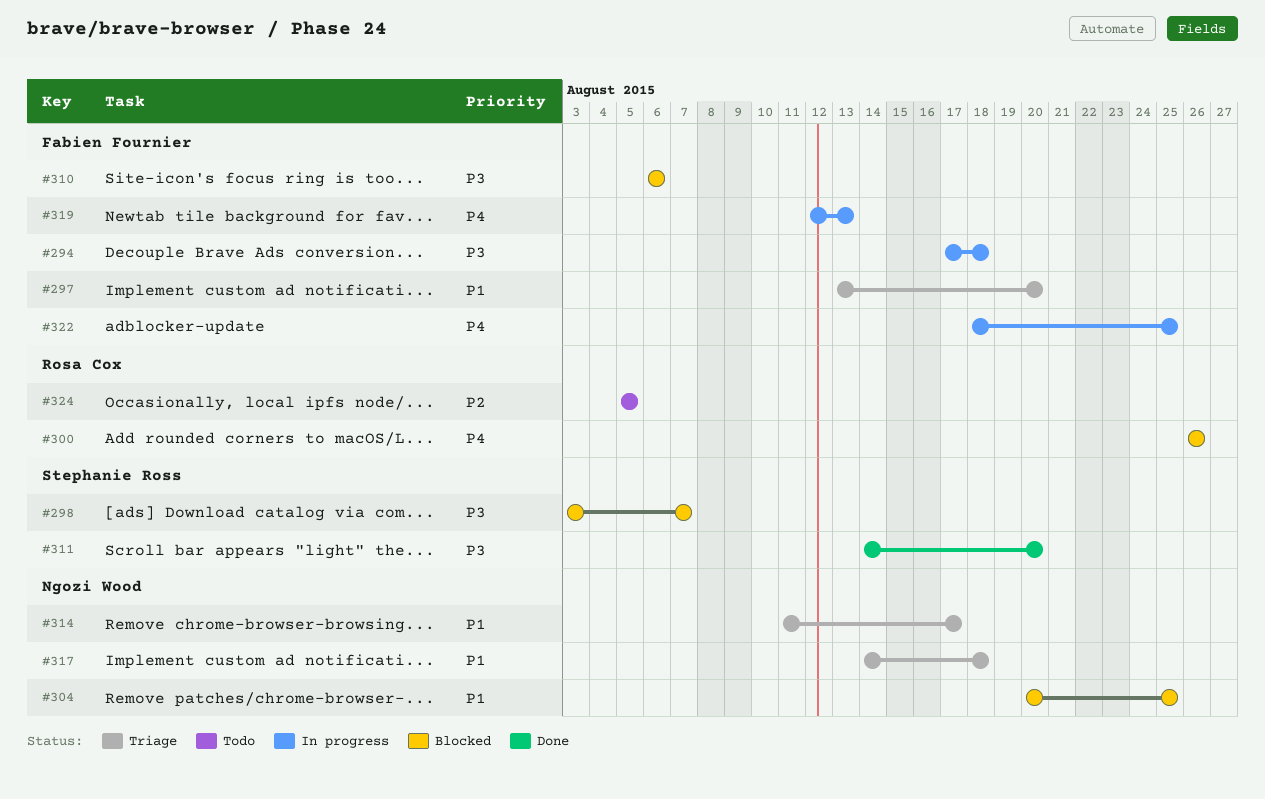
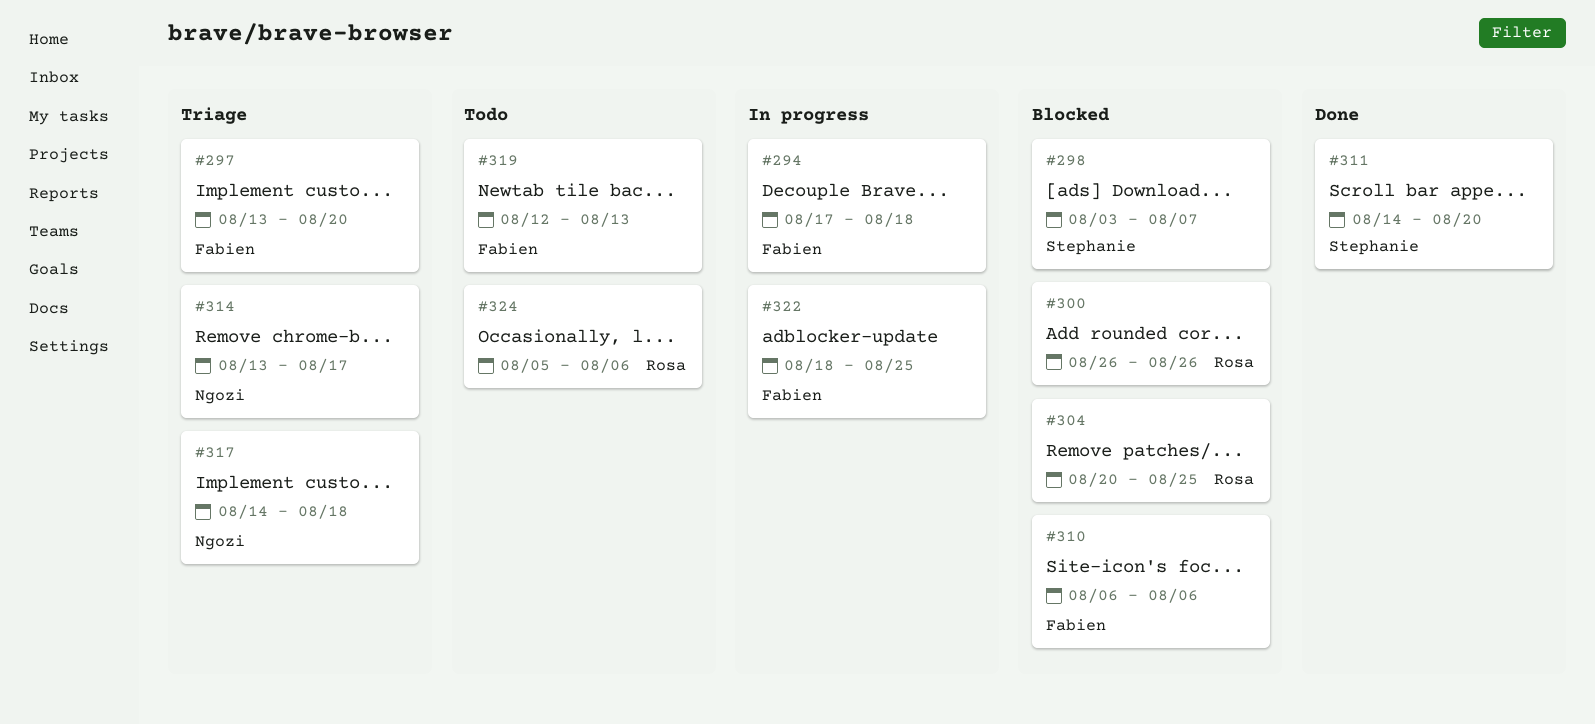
#304, owner: Ngozi Wood -> Rosa Cox
#314, start: Aug 11 -> Aug 13
#319, status: In progress -> Todo
#324, due: Aug 5 -> Aug 6

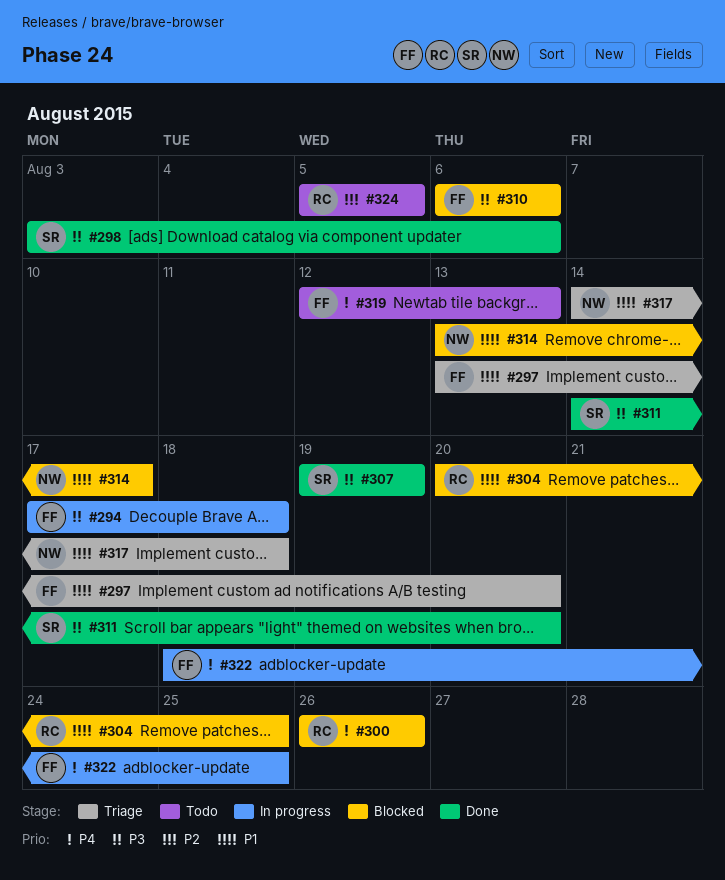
#298, status: Blocked -> Done
#298, due: Aug 7 -> Aug 6
#307: none -> present
#314, status: Triage -> Blocked
#324, due: Aug 6 -> Aug 5

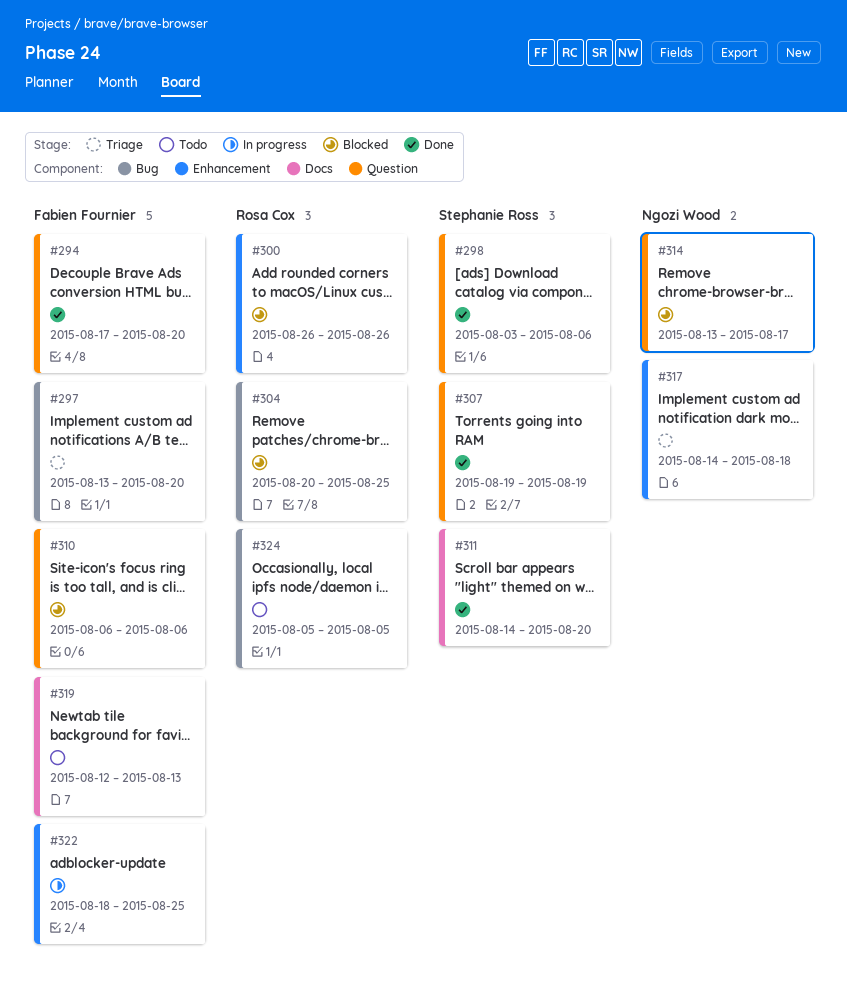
#294, status: In progress -> Done
#294, due: Aug 18 -> Aug 20

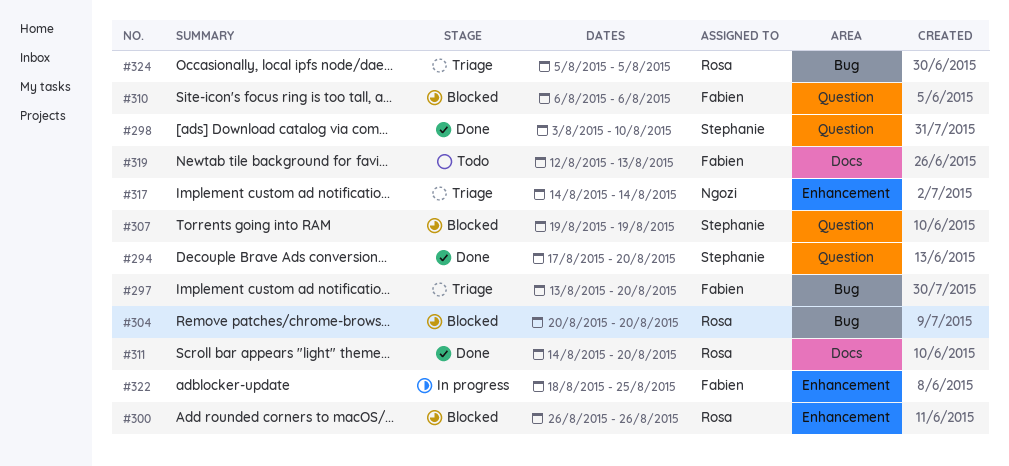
#294, owner: Fabien Fournier -> Stephanie Ross
#298, due: Aug 6 -> Aug 10
#304, due: Aug 25 -> Aug 20
#307, status: Done -> Blocked
#311, owner: Stephanie Ross -> Rosa Cox
#314: present -> none
#317, due: Aug 18 -> Aug 14
#324, status: Todo -> Triage

